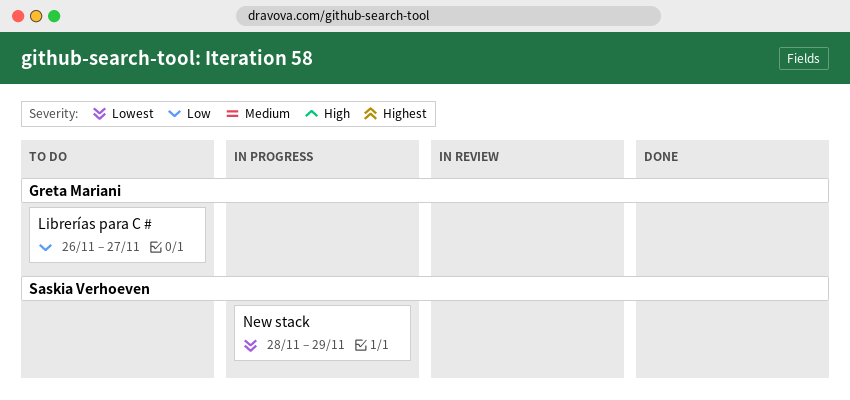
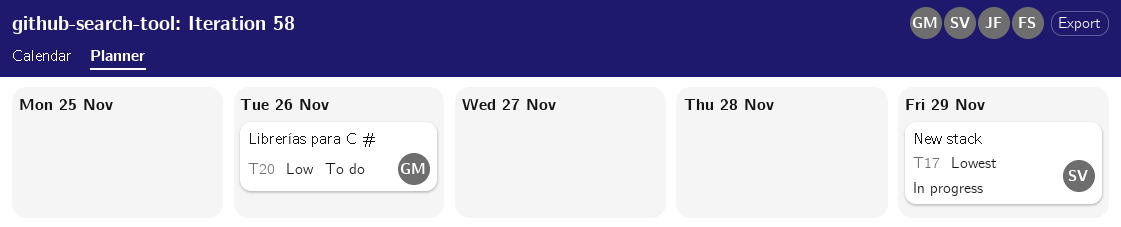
Librerías para C #, due: Nov 27 -> Nov 26

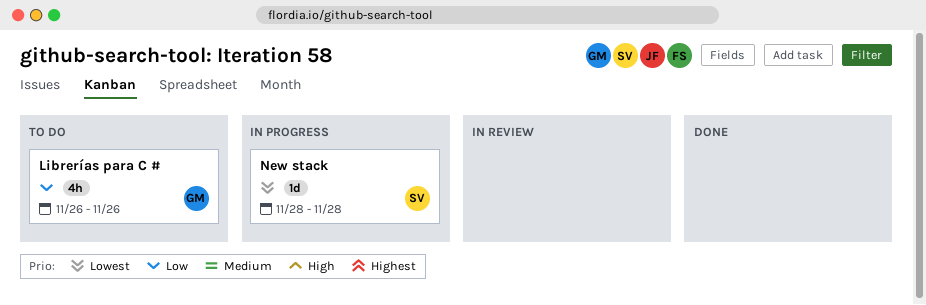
New stack, due: Nov 29 -> Nov 28

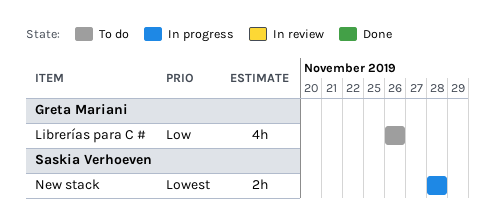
New stack, estimate: 1d -> 2h

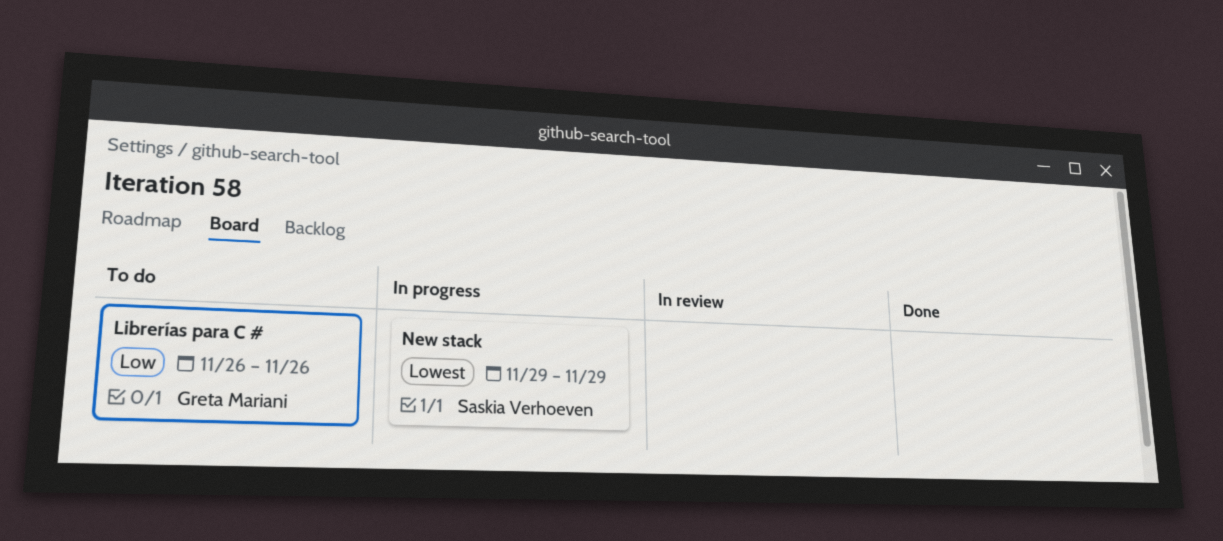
New stack, start: Nov 28 -> Nov 29
New stack, due: Nov 28 -> Nov 29

